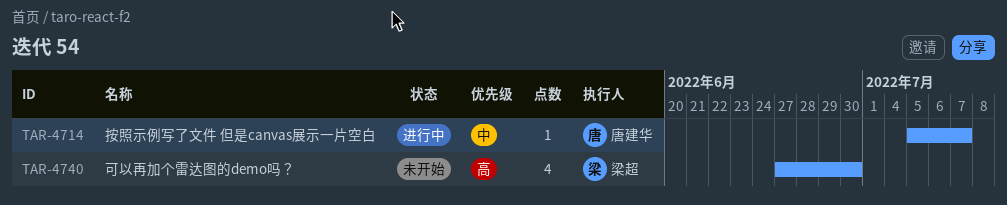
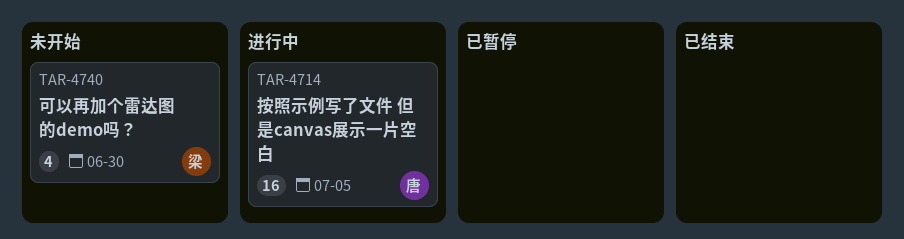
TAR-4714, estimate: 1 -> 16
TAR-4714, due: Jul 7 -> Jul 5

